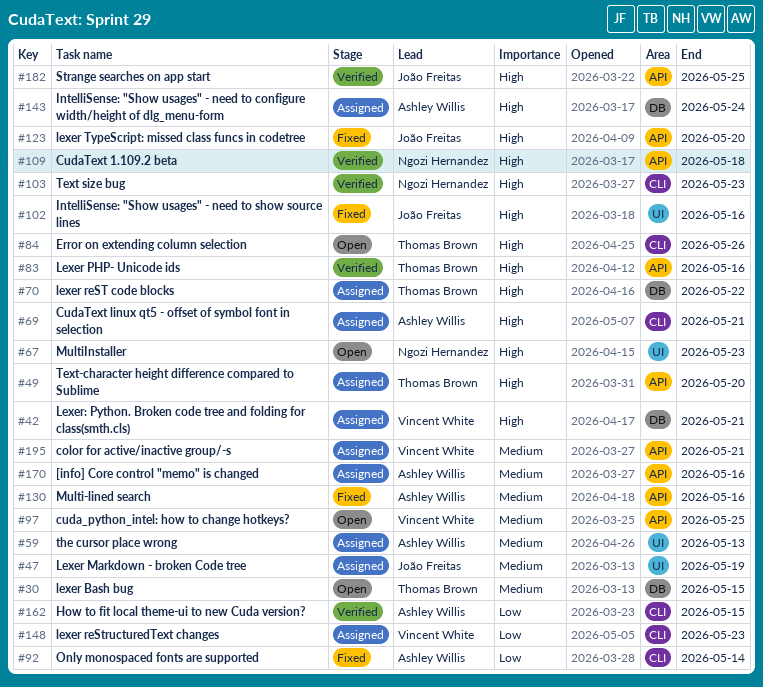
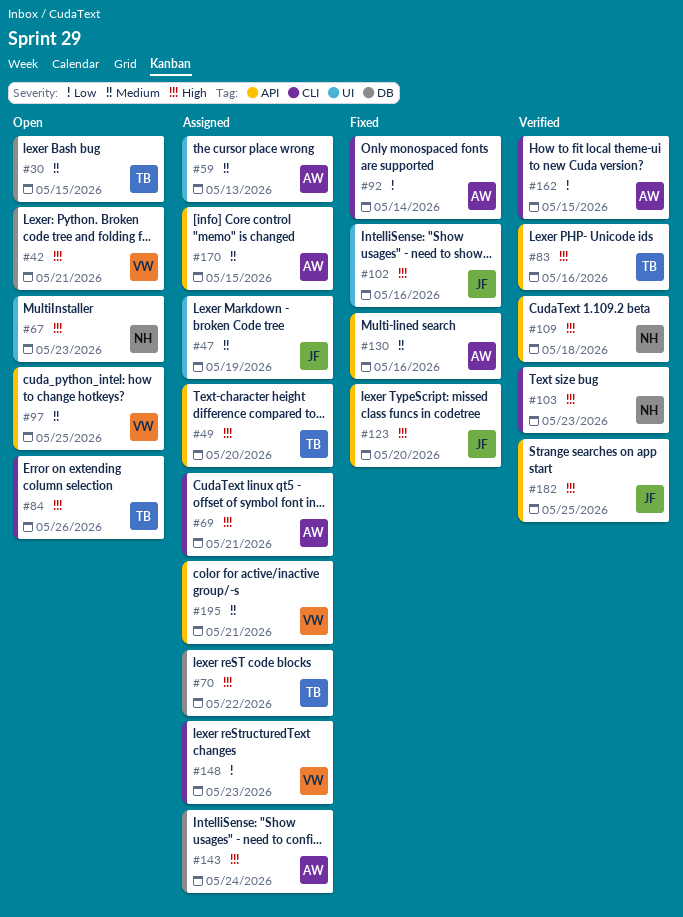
#42, status: Assigned -> Open
#170, due: May 16 -> May 15

